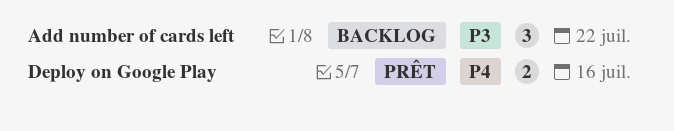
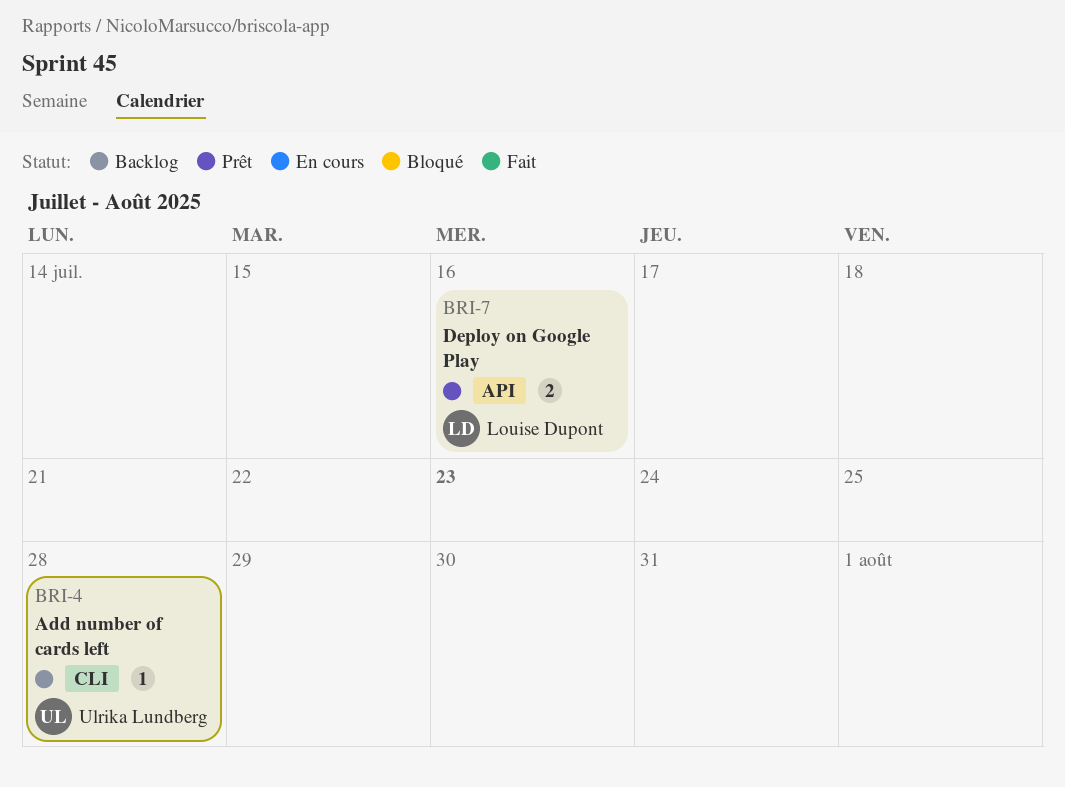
Add number of cards left, estimate: 3 -> 1
Add number of cards left, due: Jul 22 -> Jul 28

